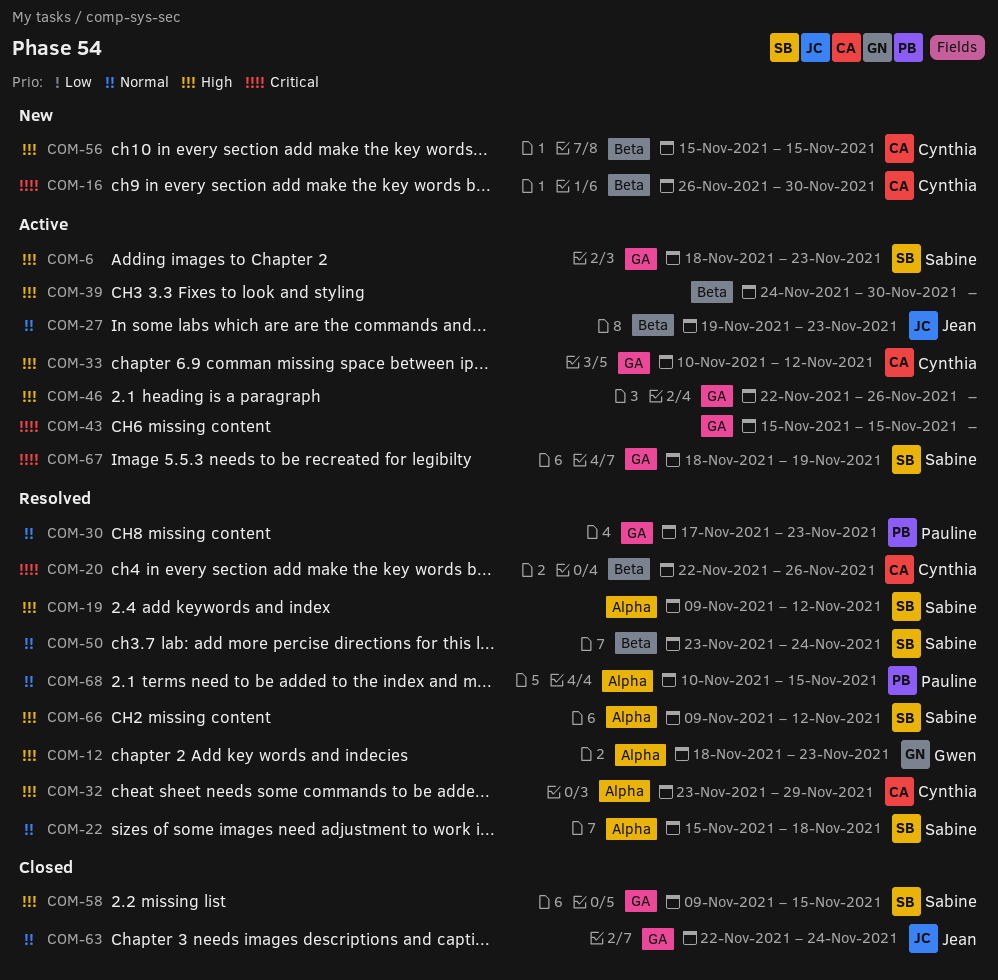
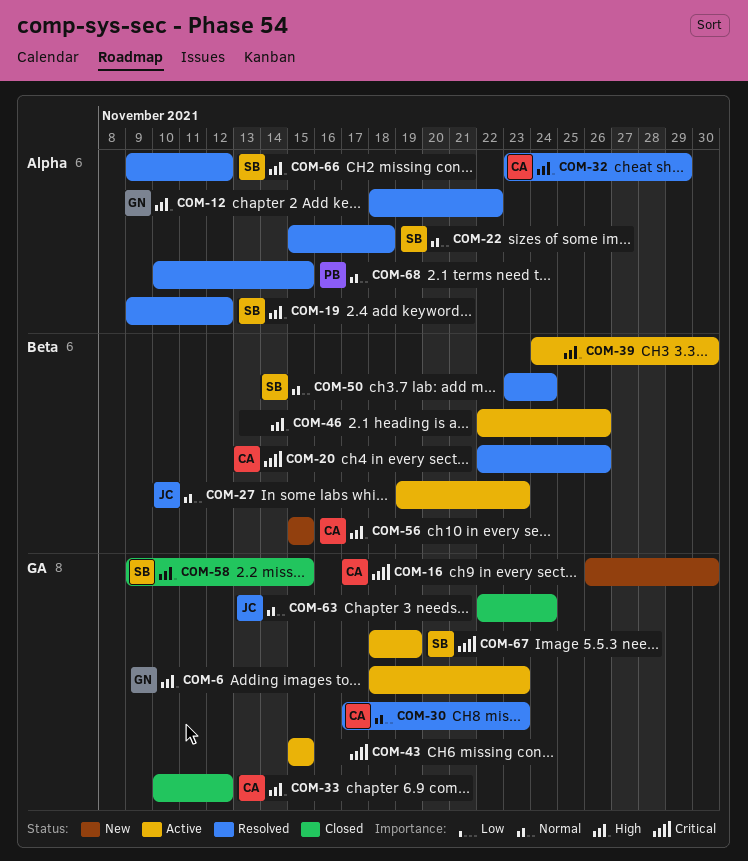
COM-6, owner: Sabine -> Gwen
COM-12, due: Nov 23 -> Nov 22
COM-16, label: Beta -> GA
COM-30, owner: Pauline -> Cynthia
COM-33, status: Active -> Closed
COM-46, label: GA -> Beta

